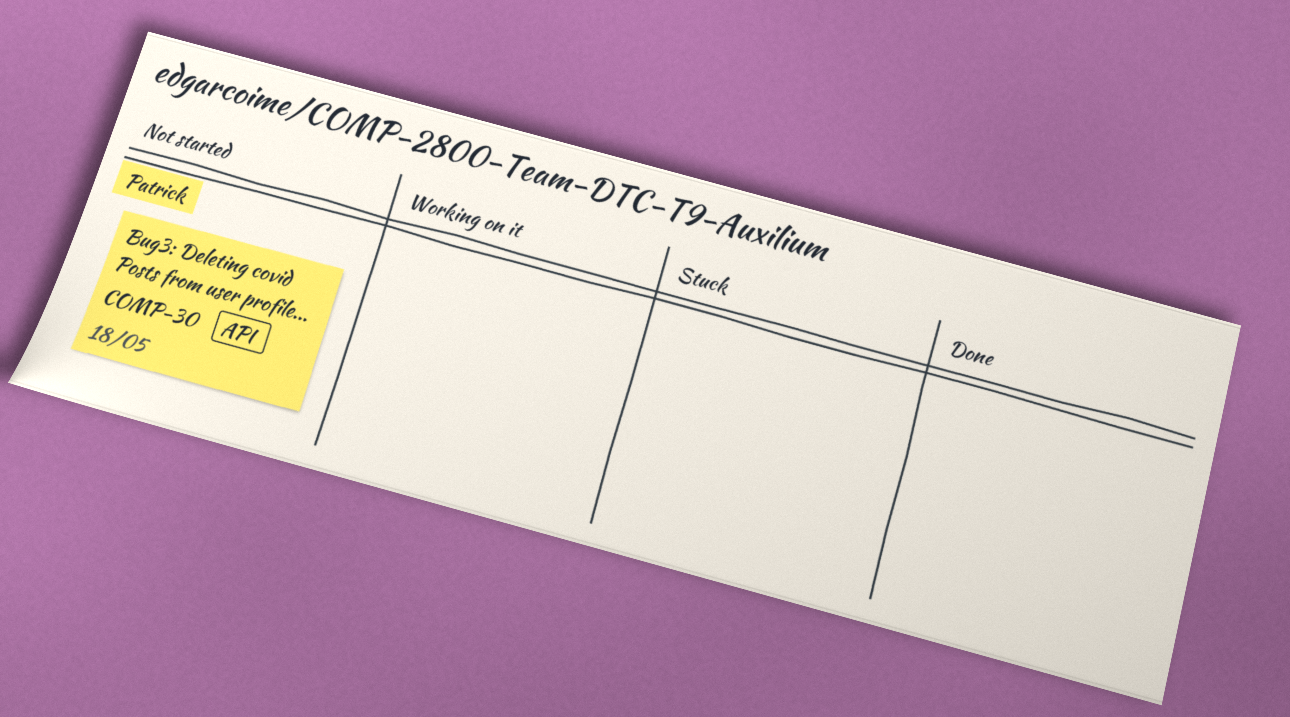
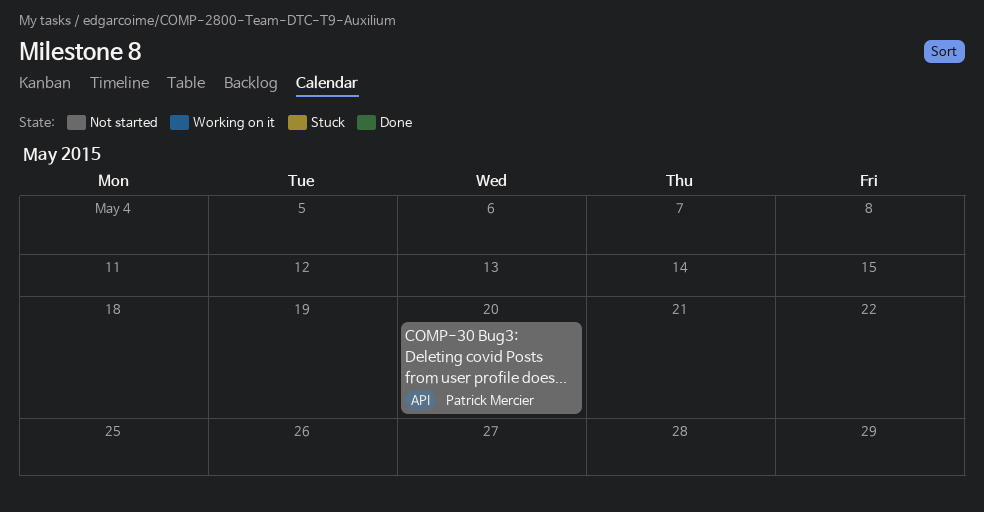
COMP-30, due: May 18 -> May 20

